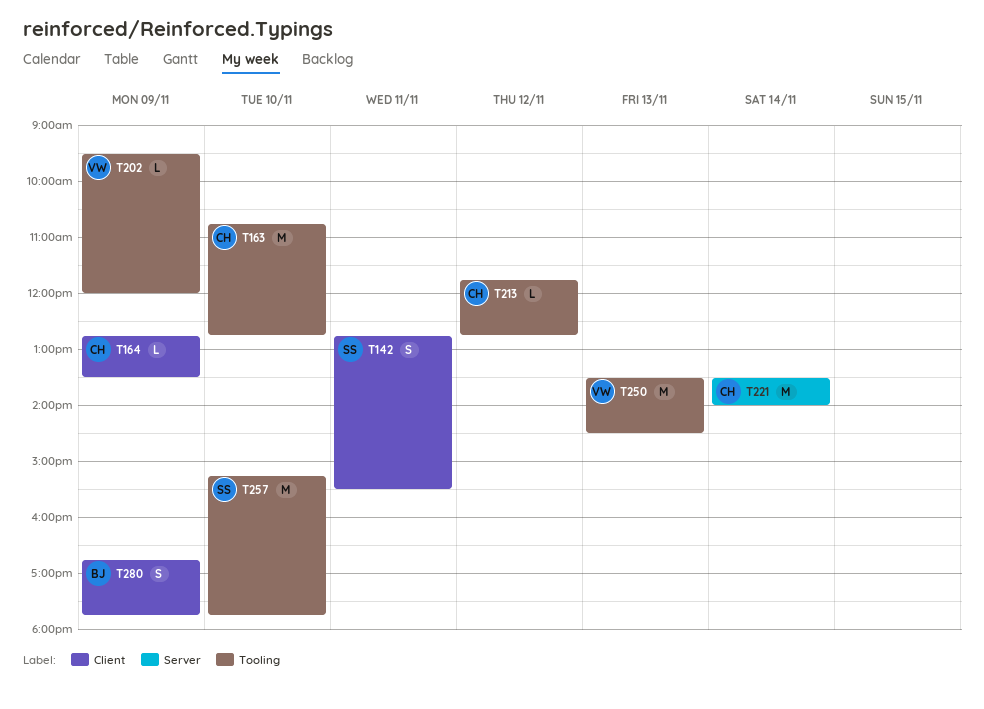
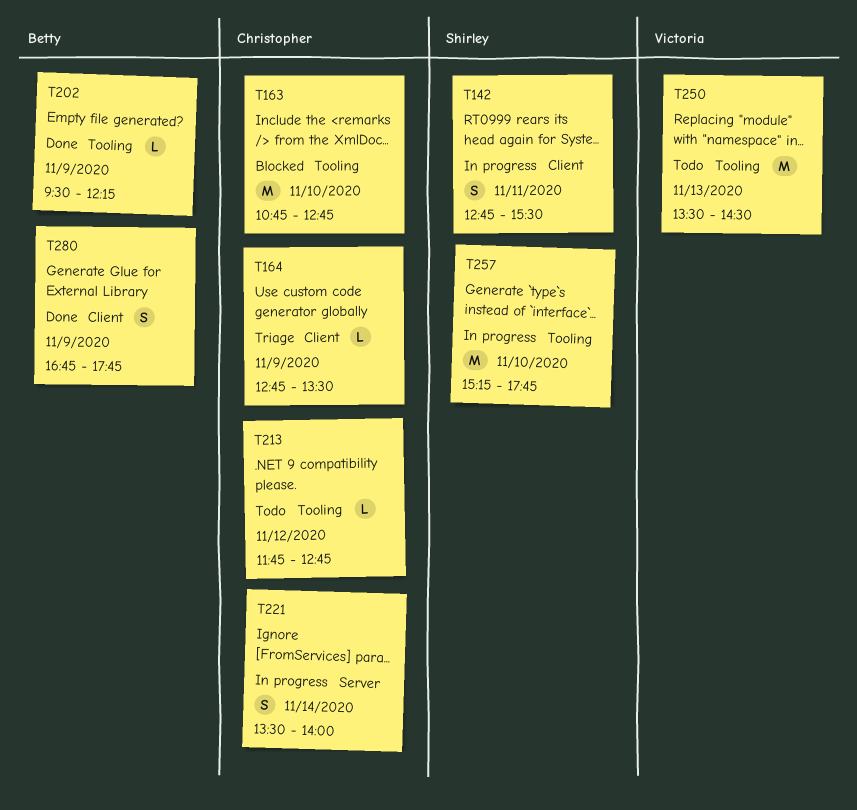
T202, owner: Victoria -> Betty
T202, ends: 12:00 -> 12:15
T221, estimate: M -> S

